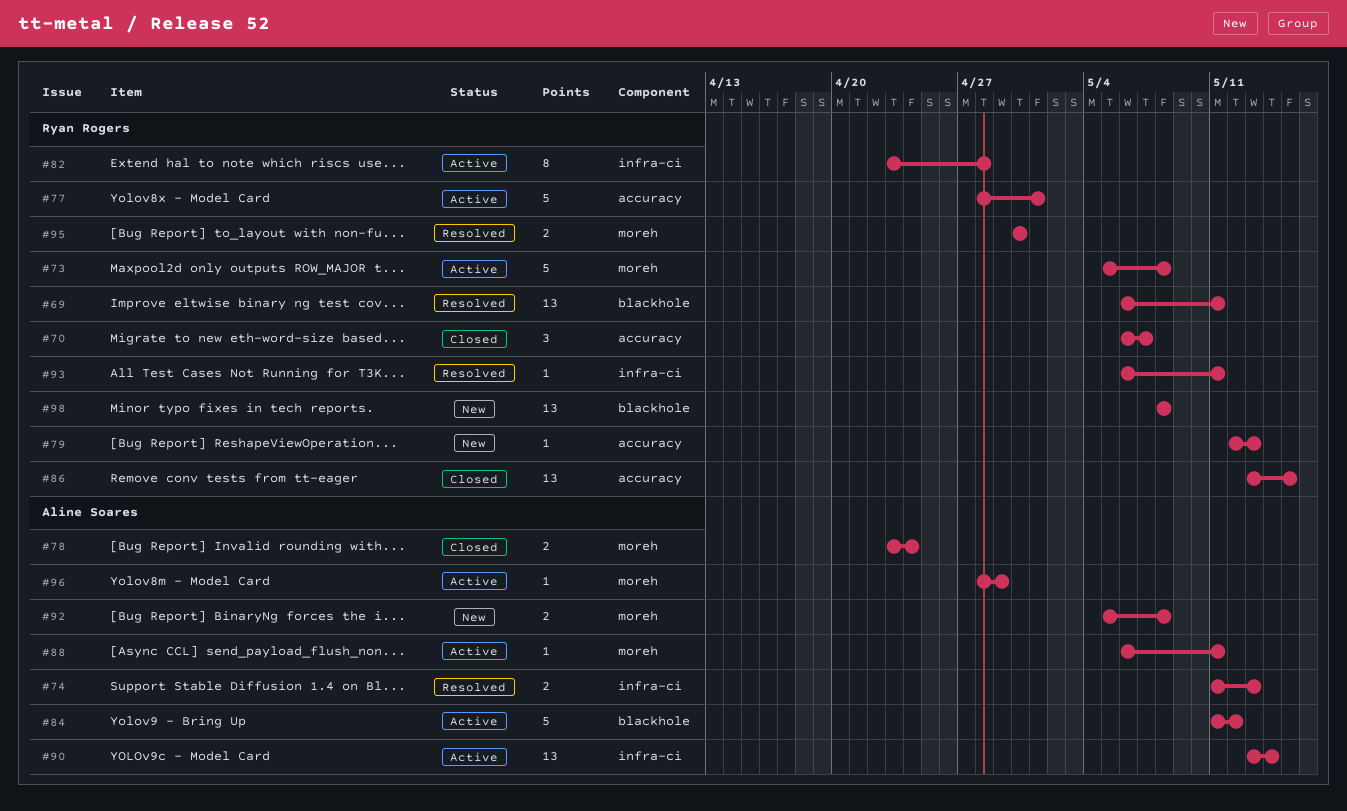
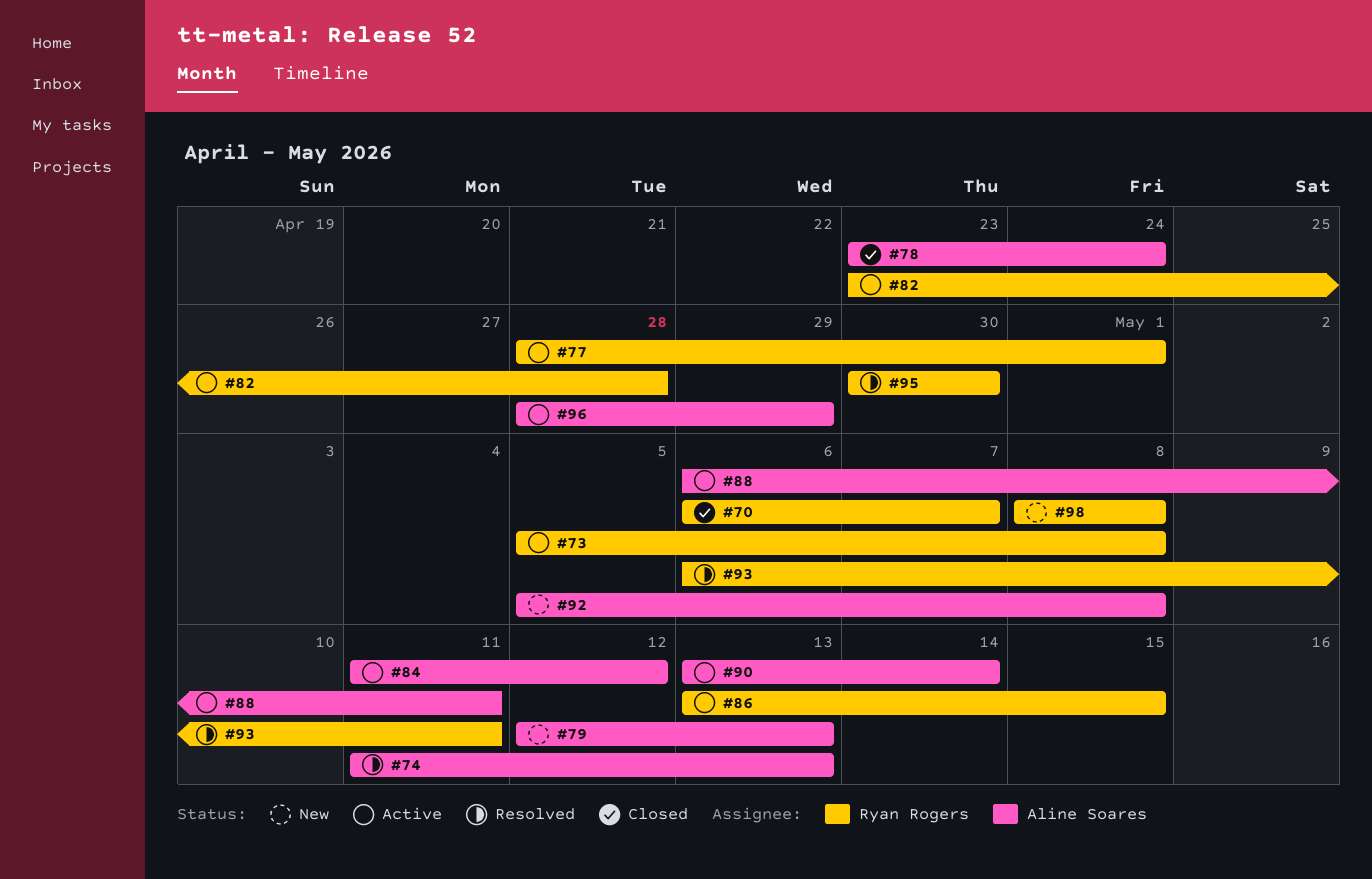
#69: present -> none
#79, owner: Ryan Rogers -> Aline Soares
#86, status: Closed -> Active

